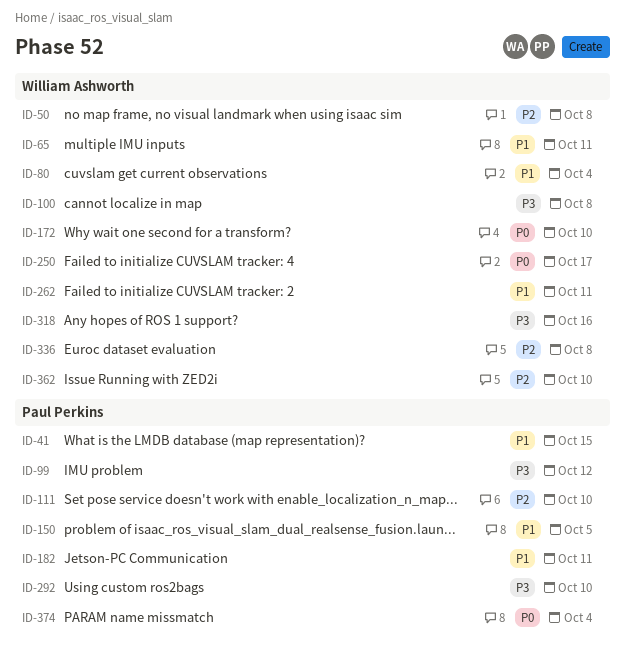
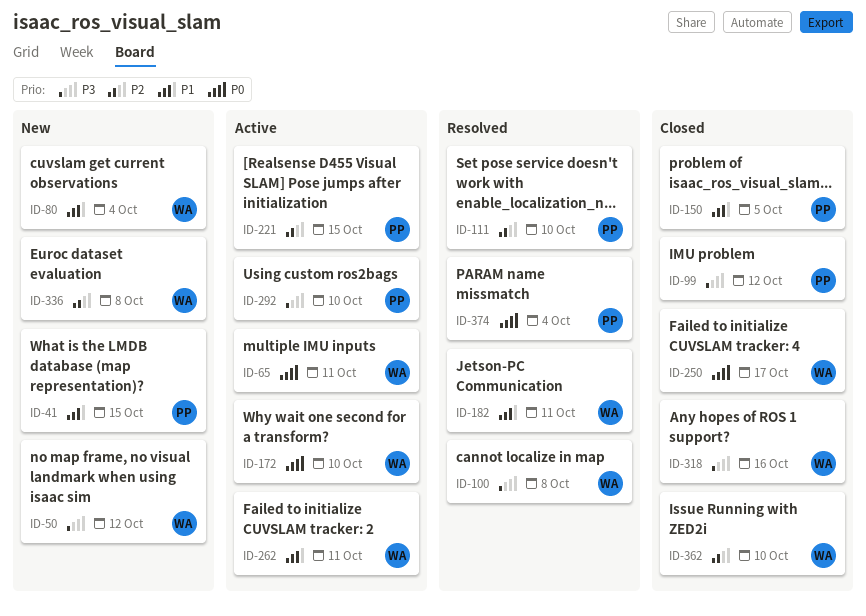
ID-50, priority: P2 -> P3
ID-50, due: Oct 8 -> Oct 12
ID-65, priority: P1 -> P0
ID-182, owner: Paul Perkins -> William Ashworth
ID-221: none -> present

